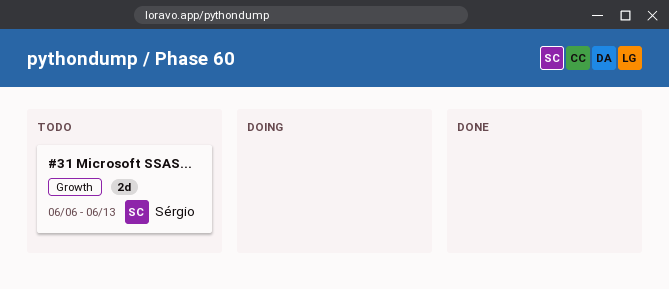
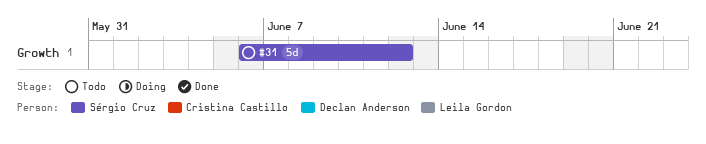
#31, estimate: 2d -> 5d
#31, due: Jun 13 -> Jun 12

